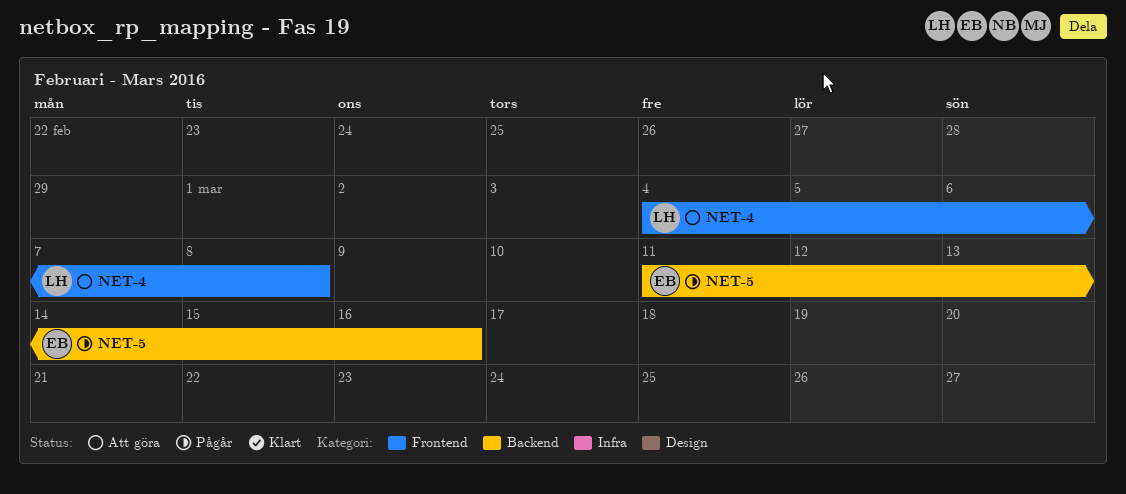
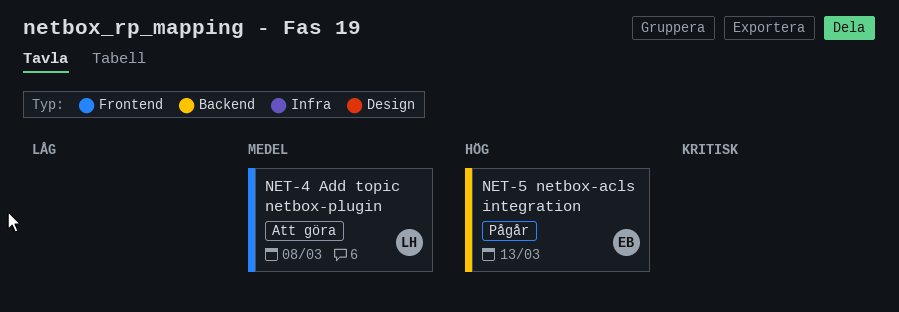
NET-5, due: Mar 16 -> Mar 13

